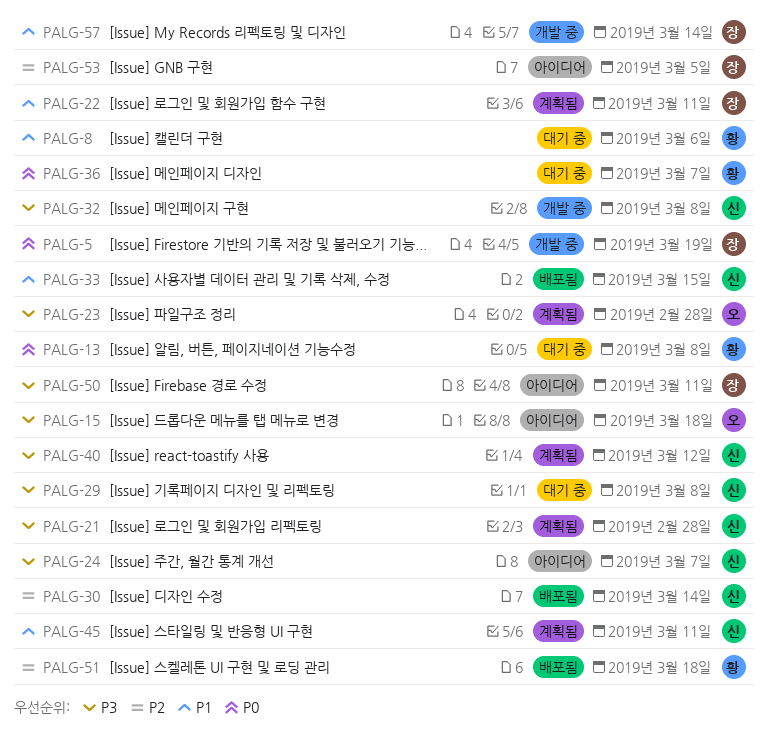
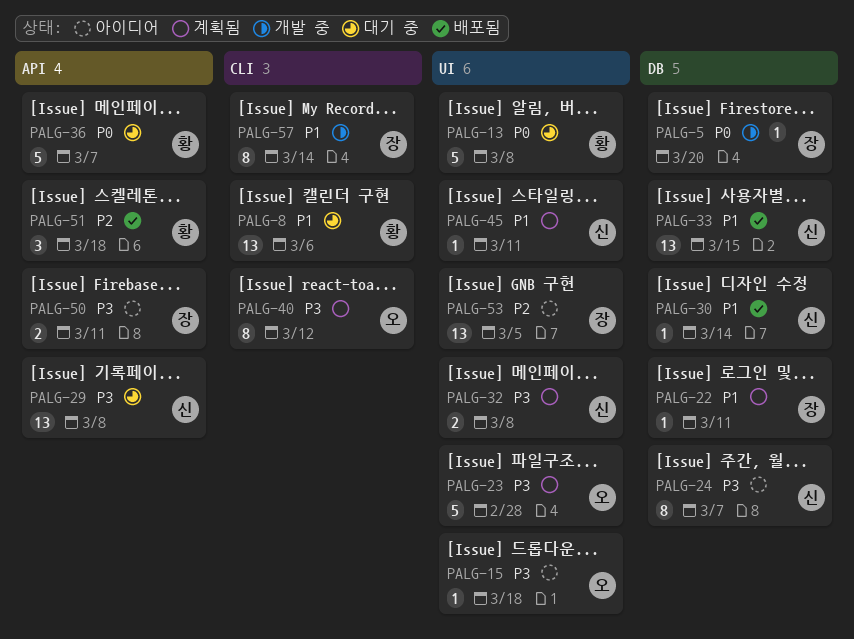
PALG-5, due: Mar 19 -> Mar 20
PALG-21: present -> none
PALG-30, priority: P2 -> P1
PALG-32, status: 개발 중 -> 계획됨
PALG-40, owner: 신 -> 오

